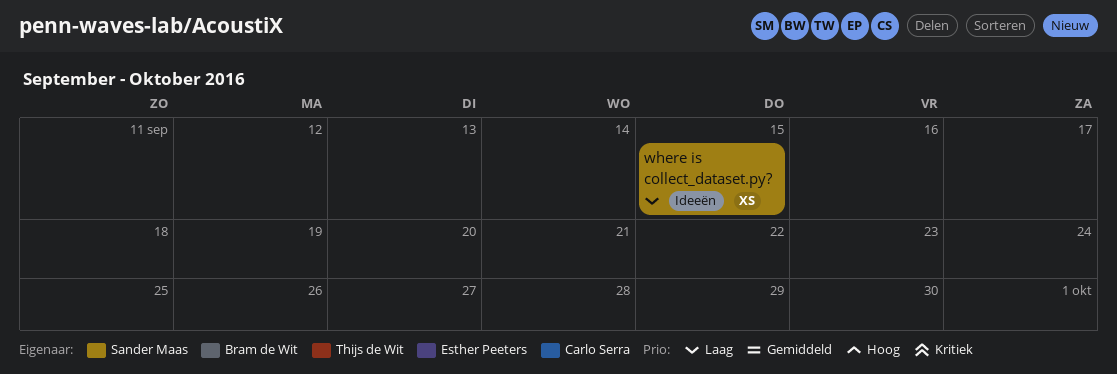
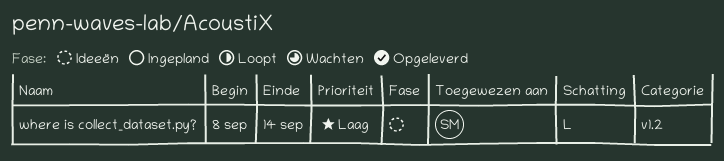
where is collect_dataset.py?, estimate: XS -> L
where is collect_dataset.py?, due: Sep 15 -> Sep 14

